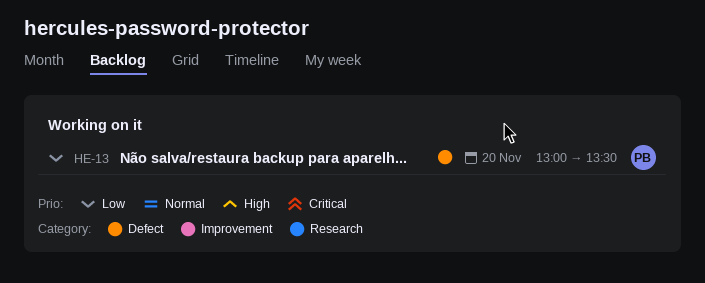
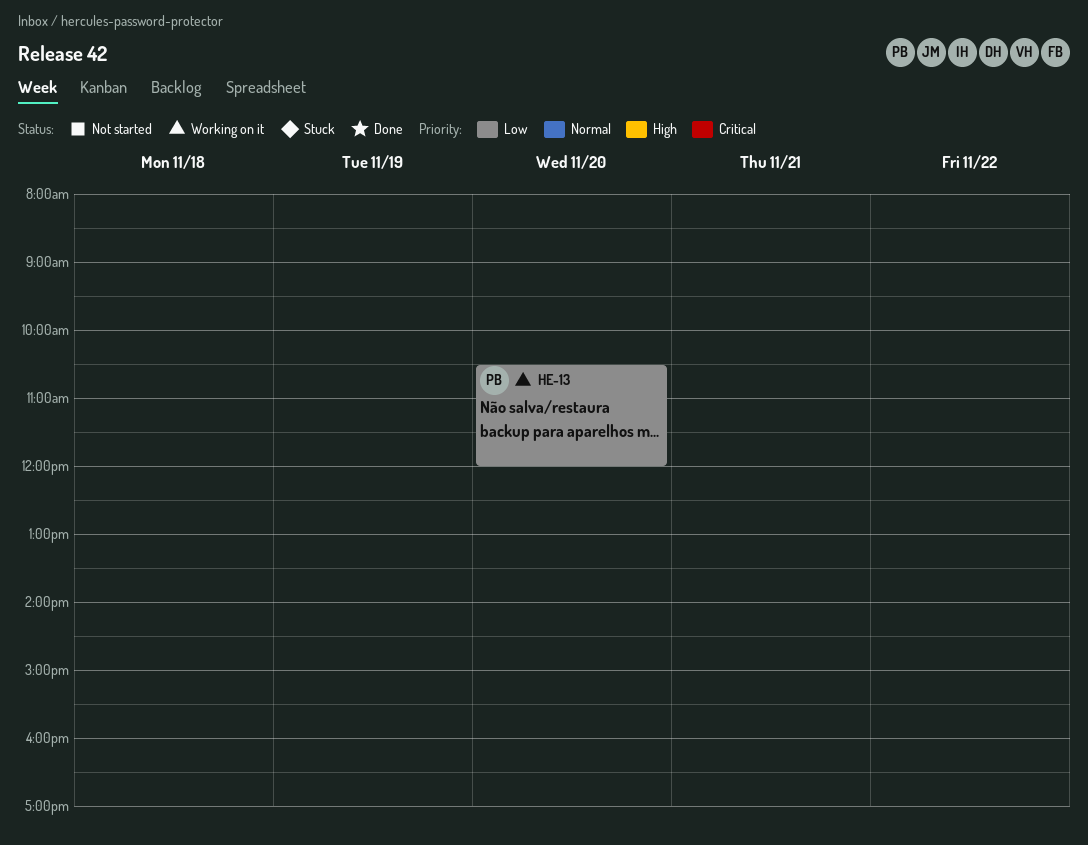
HE-13, begins: 13:00 -> 10:30
HE-13, ends: 13:30 -> 12:00

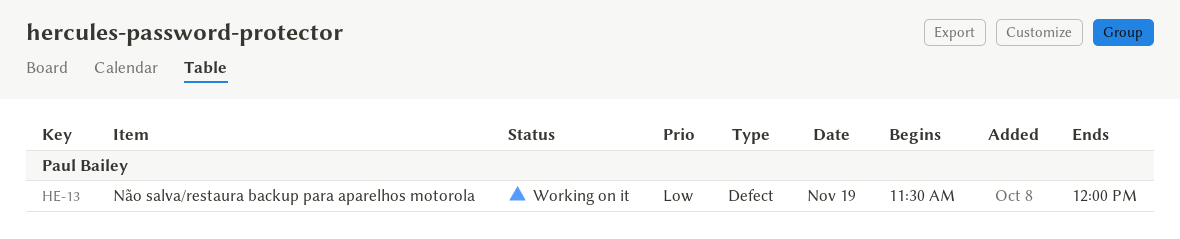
HE-13, day: Nov 20 -> Nov 19
HE-13, begins: 10:30 -> 11:30

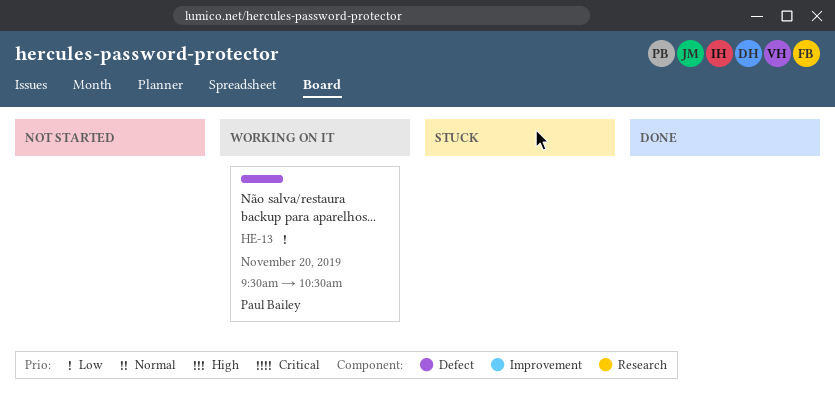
HE-13, day: Nov 19 -> Nov 20
HE-13, begins: 11:30 -> 09:30
HE-13, ends: 12:00 -> 10:30

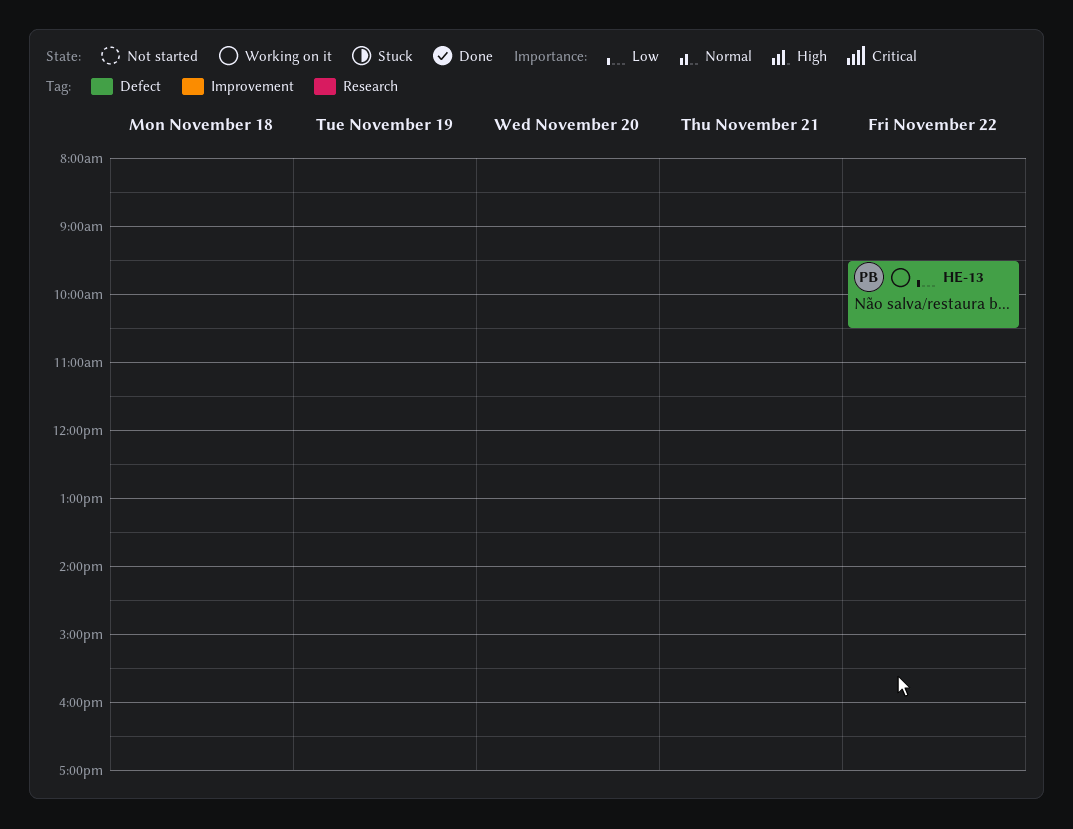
HE-13, day: Nov 20 -> Nov 22

